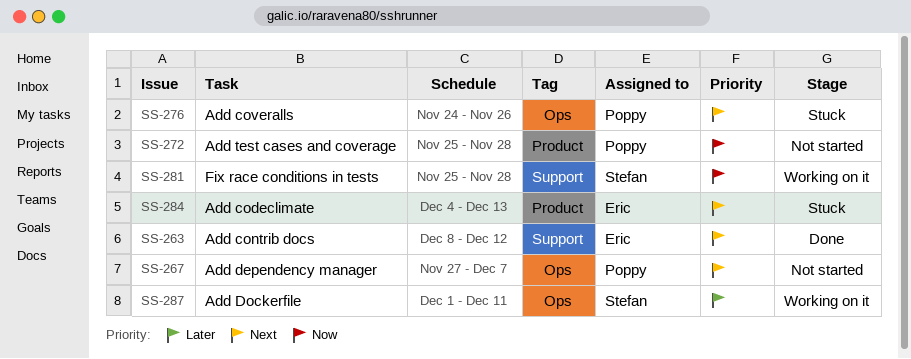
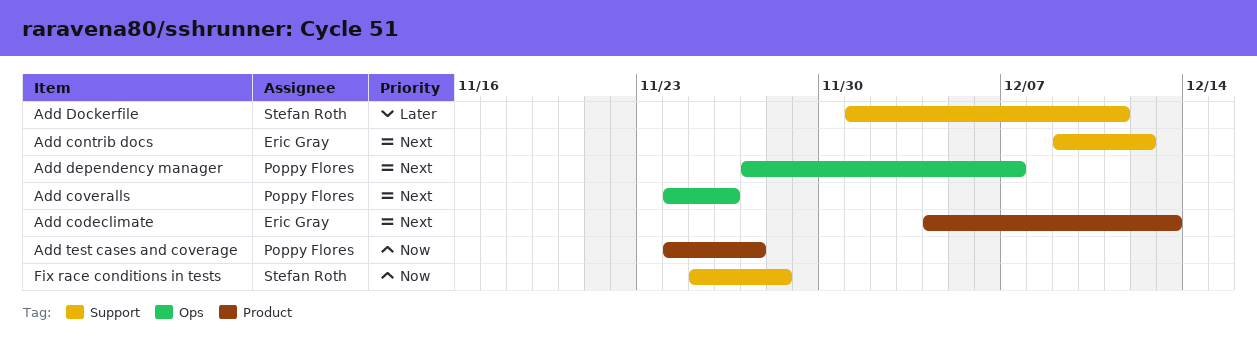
Add contrib docs, start: Dec 8 -> Dec 9
Add Dockerfile, label: Ops -> Support
Add test cases and coverage, start: Nov 25 -> Nov 24
Add test cases and coverage, due: Nov 28 -> Nov 27

